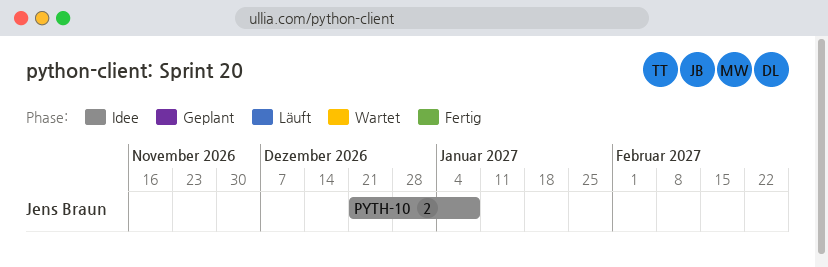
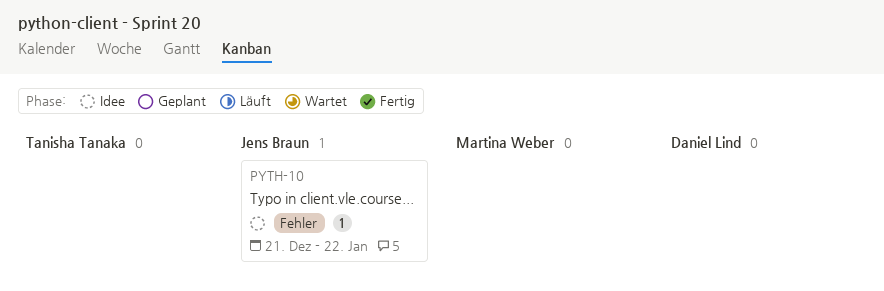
PYTH-10, estimate: 2 -> 1
PYTH-10, due: Jan 8 -> Jan 22

